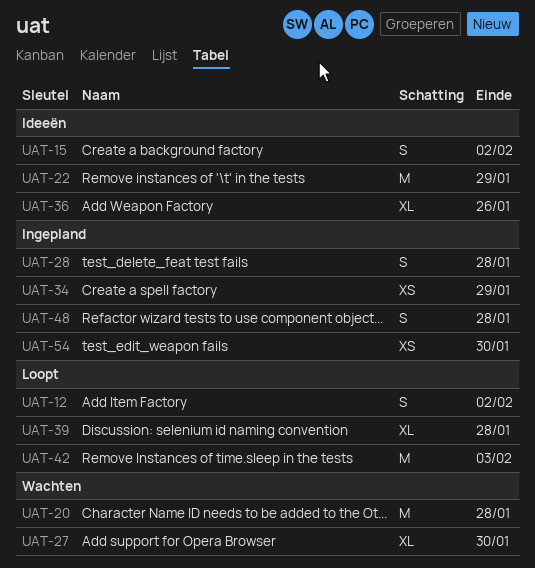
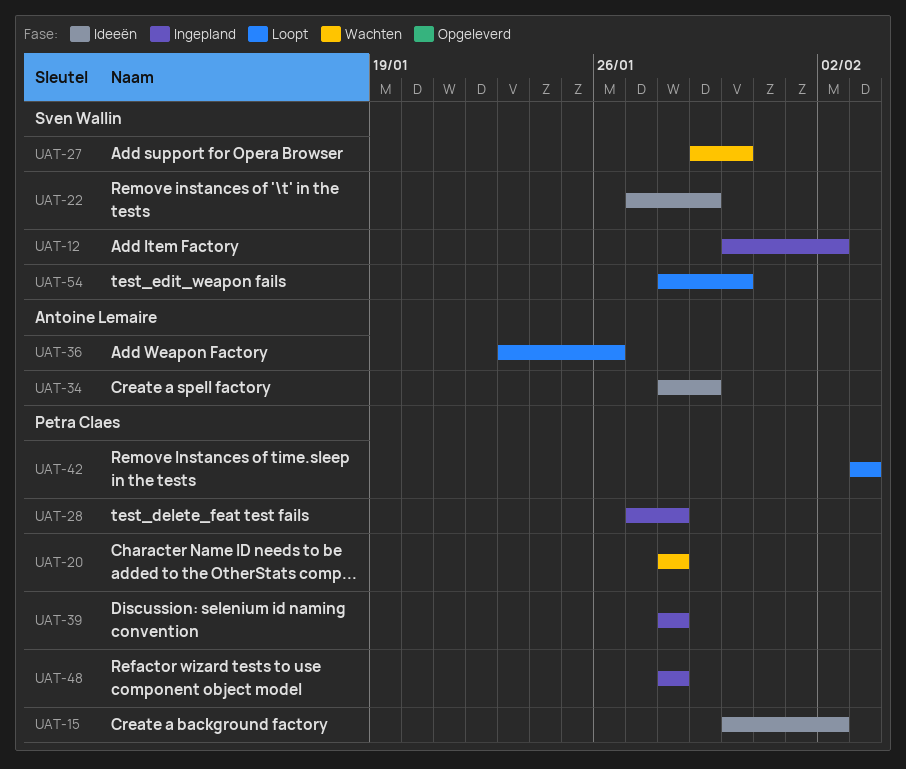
UAT-12, status: Loopt -> Ingepland
UAT-34, status: Ingepland -> Ideeën
UAT-36, status: Ideeën -> Loopt
UAT-39, status: Loopt -> Ingepland
UAT-54, status: Ingepland -> Loopt

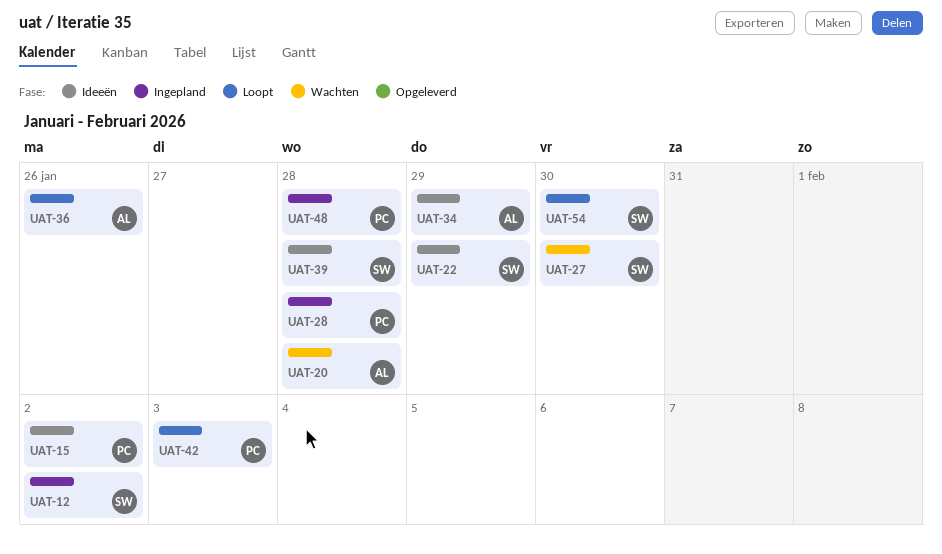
UAT-20, owner: Petra Claes -> Antoine Lemaire
UAT-39, status: Ingepland -> Ideeën
UAT-39, owner: Petra Claes -> Sven Wallin

